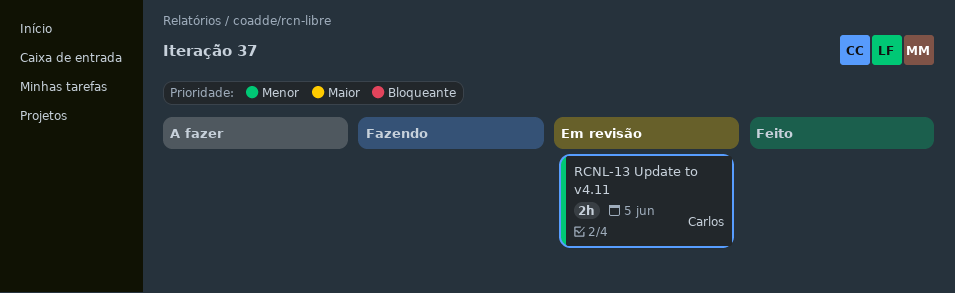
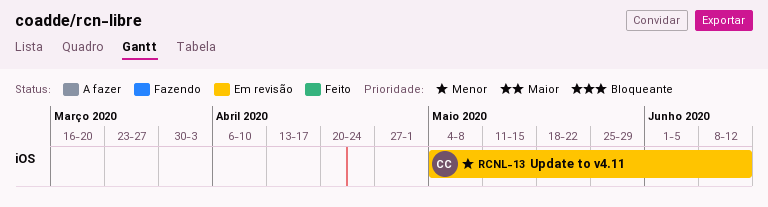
RCNL-13, due: Jun 5 -> Jun 12

